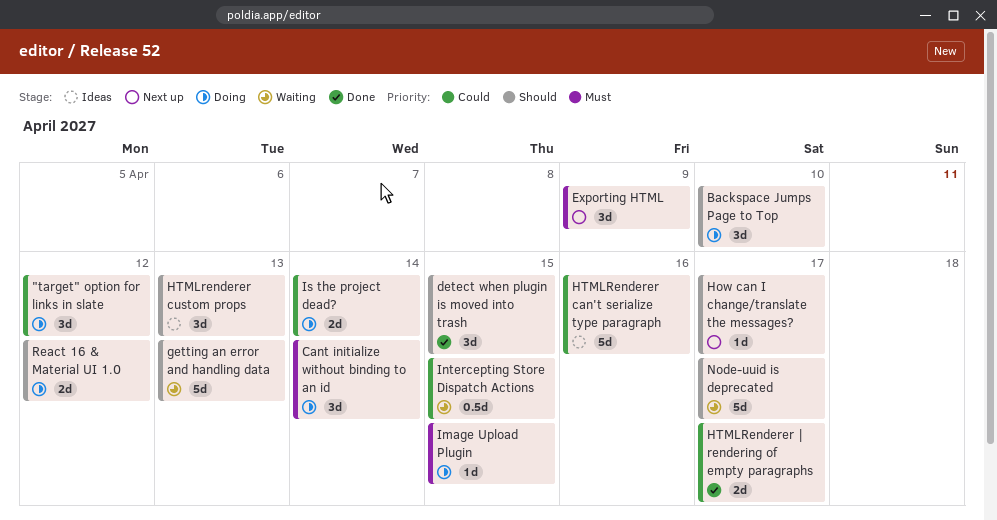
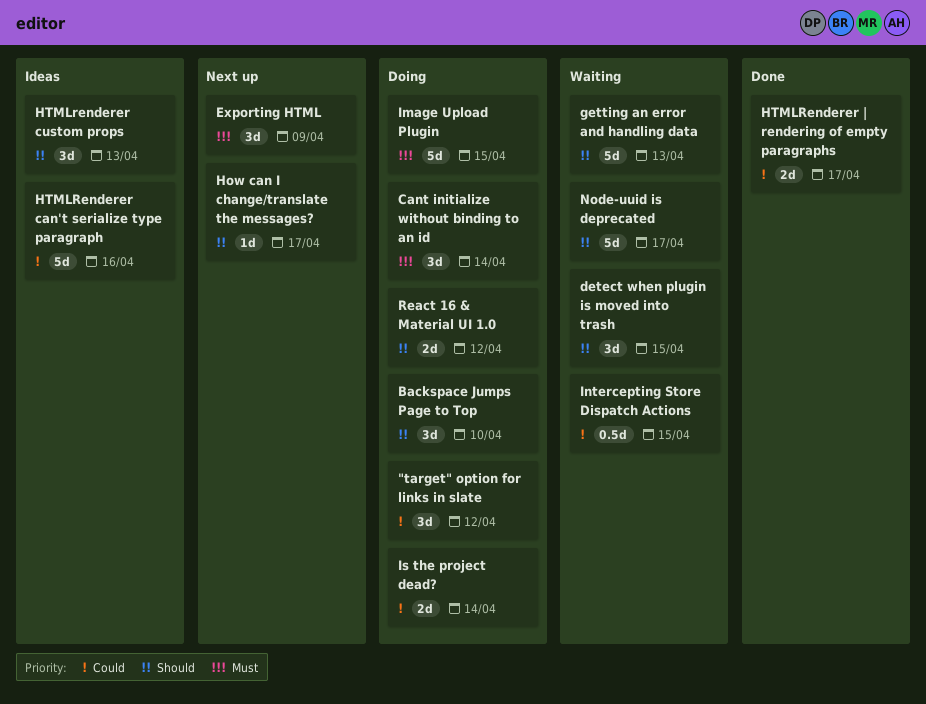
detect when plugin is moved into trash, status: Done -> Waiting
Image Upload Plugin, estimate: 1d -> 5d

